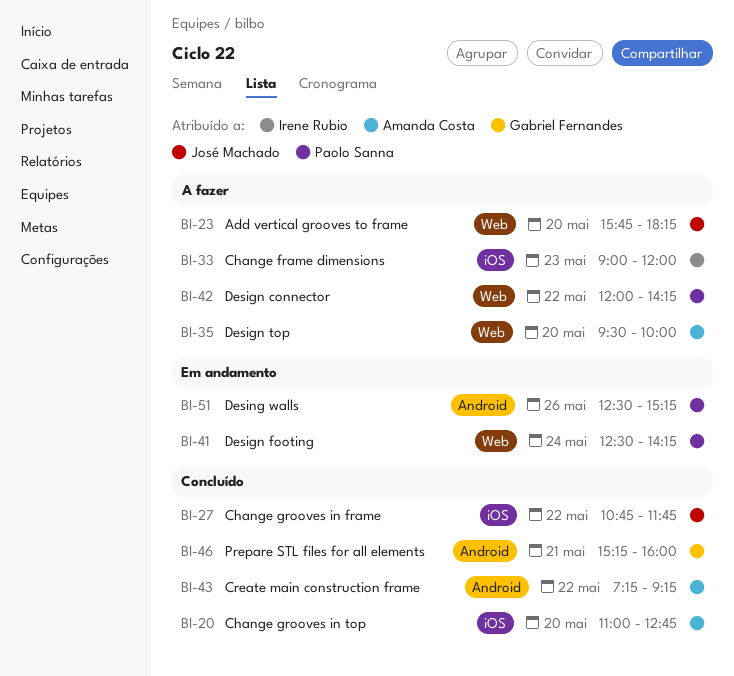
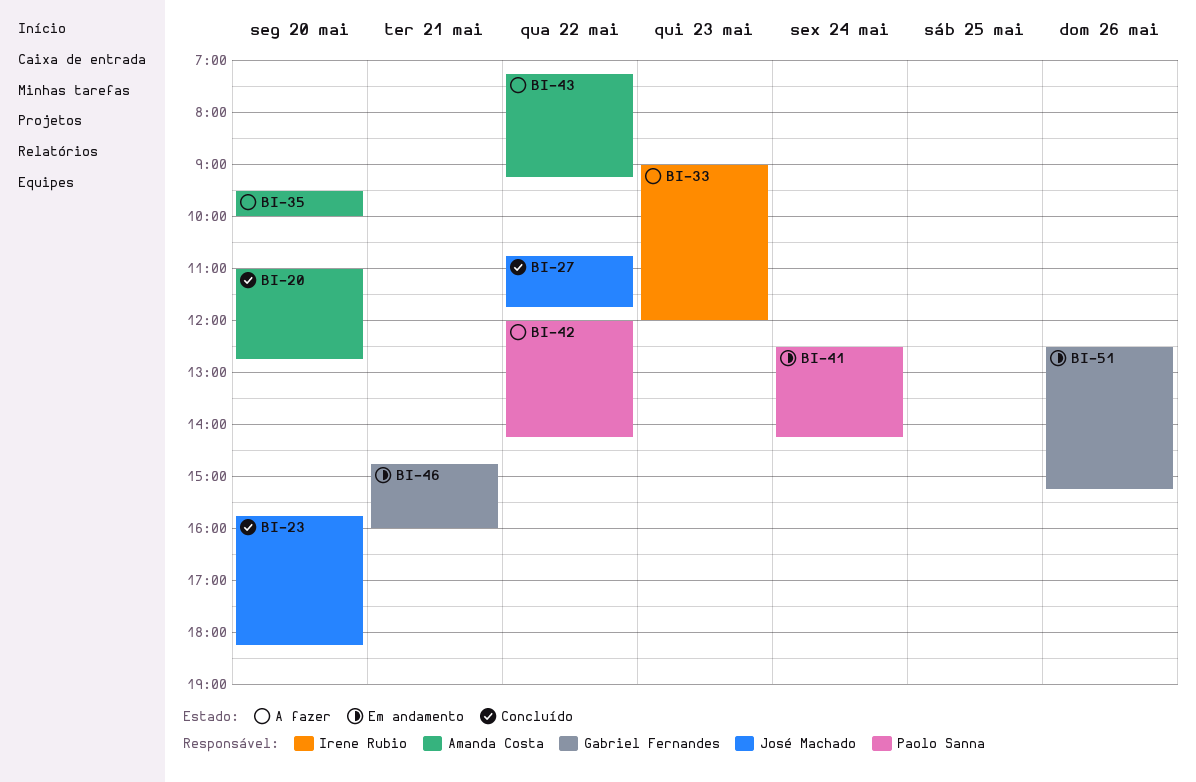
BI-23, status: A fazer -> Concluído
BI-43, status: Concluído -> A fazer
BI-46, status: Concluído -> Em andamento
BI-46, begins: 15:15 -> 14:45
BI-51, owner: Paolo Sanna -> Gabriel Fernandes

